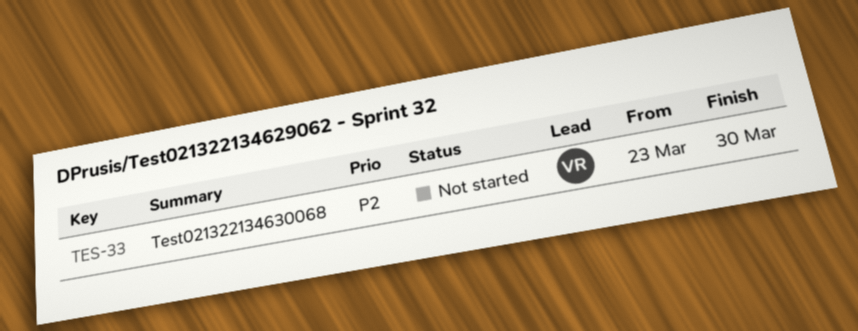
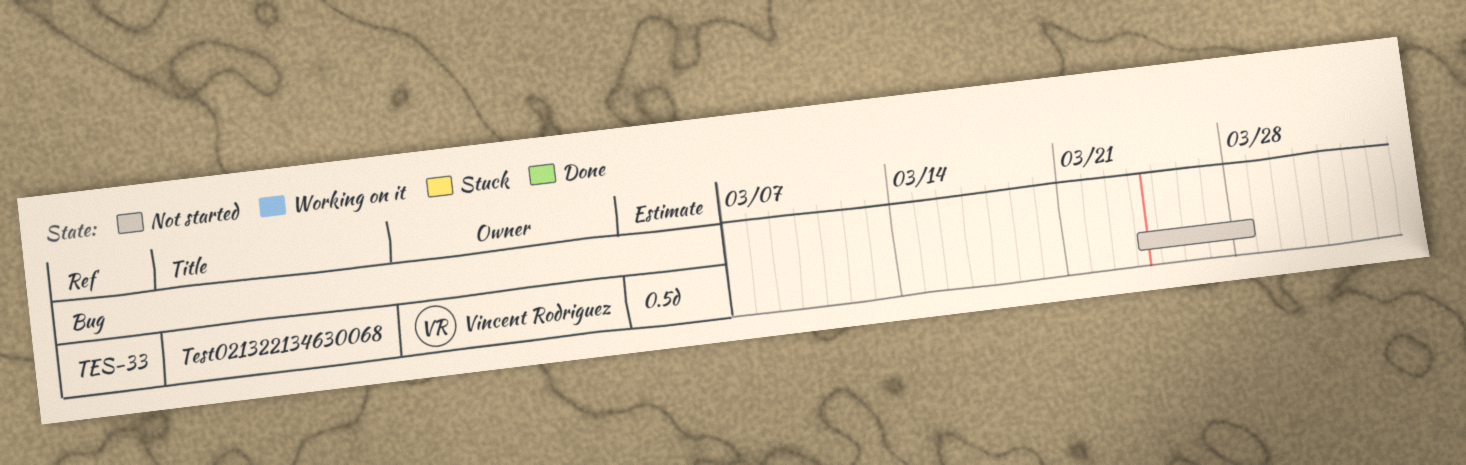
TES-33, start: Mar 23 -> Mar 24
TES-33, due: Mar 30 -> Mar 28

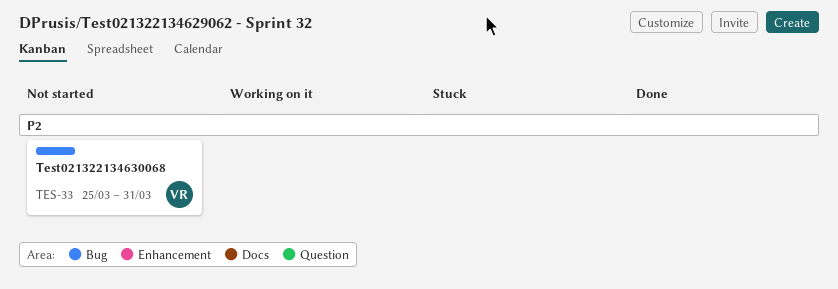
TES-33, start: Mar 24 -> Mar 25
TES-33, due: Mar 28 -> Mar 31

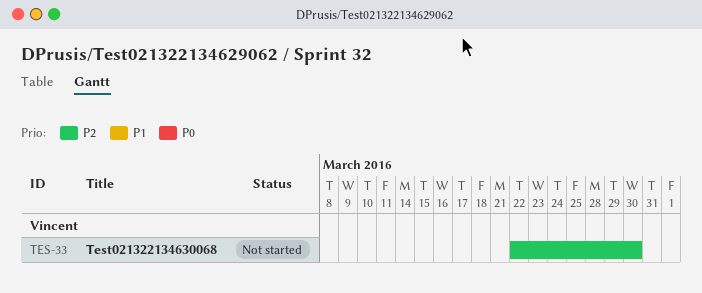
TES-33, start: Mar 25 -> Mar 22
TES-33, due: Mar 31 -> Mar 30

